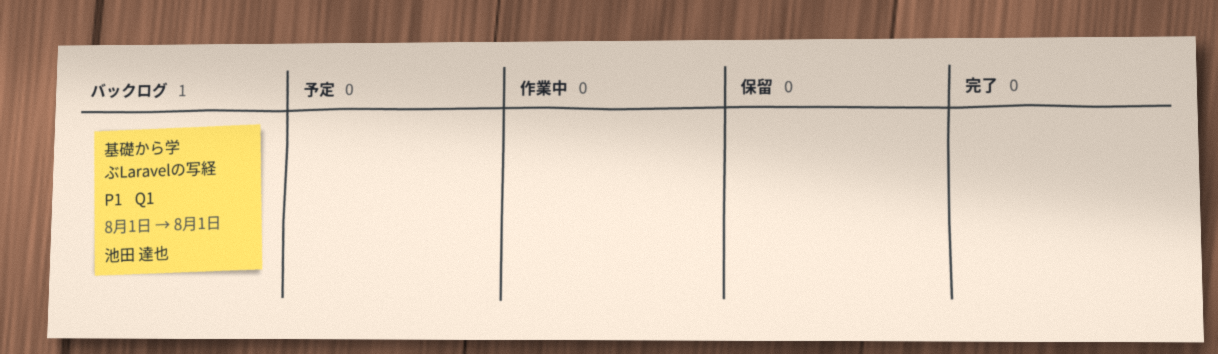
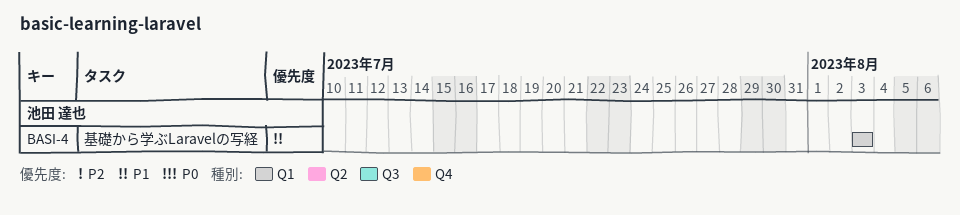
基礎から学ぶLaravelの写経, start: Aug 1 -> Aug 3
基礎から学ぶLaravelの写経, due: Aug 1 -> Aug 3

